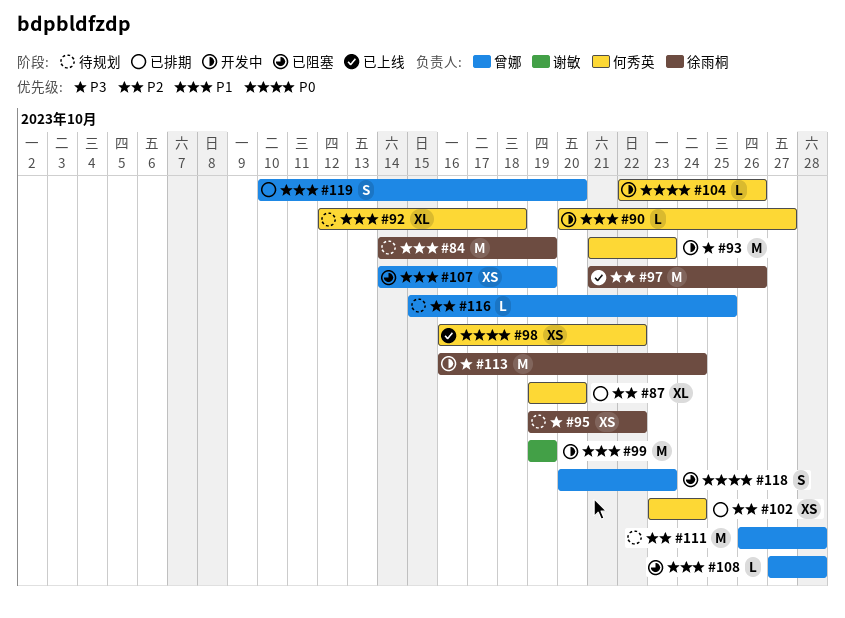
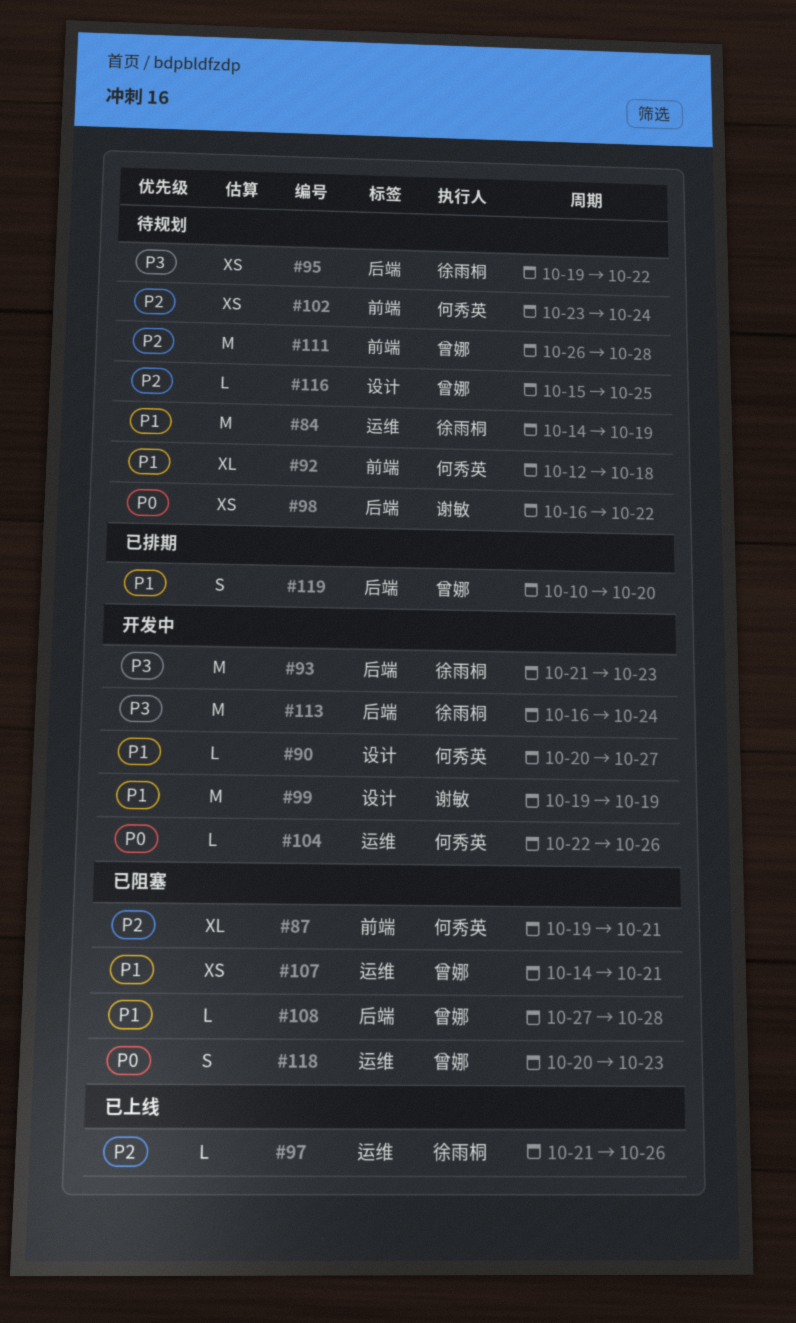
#87, status: 已排期 -> 已阻塞
#87, due: Oct 20 -> Oct 21
#93, owner: 何秀英 -> 徐雨桐
#97, estimate: M -> L
#98, status: 已上线 -> 待规划
#98, owner: 何秀英 -> 谢敏
#102, status: 已排期 -> 待规划
#107, due: Oct 19 -> Oct 21

